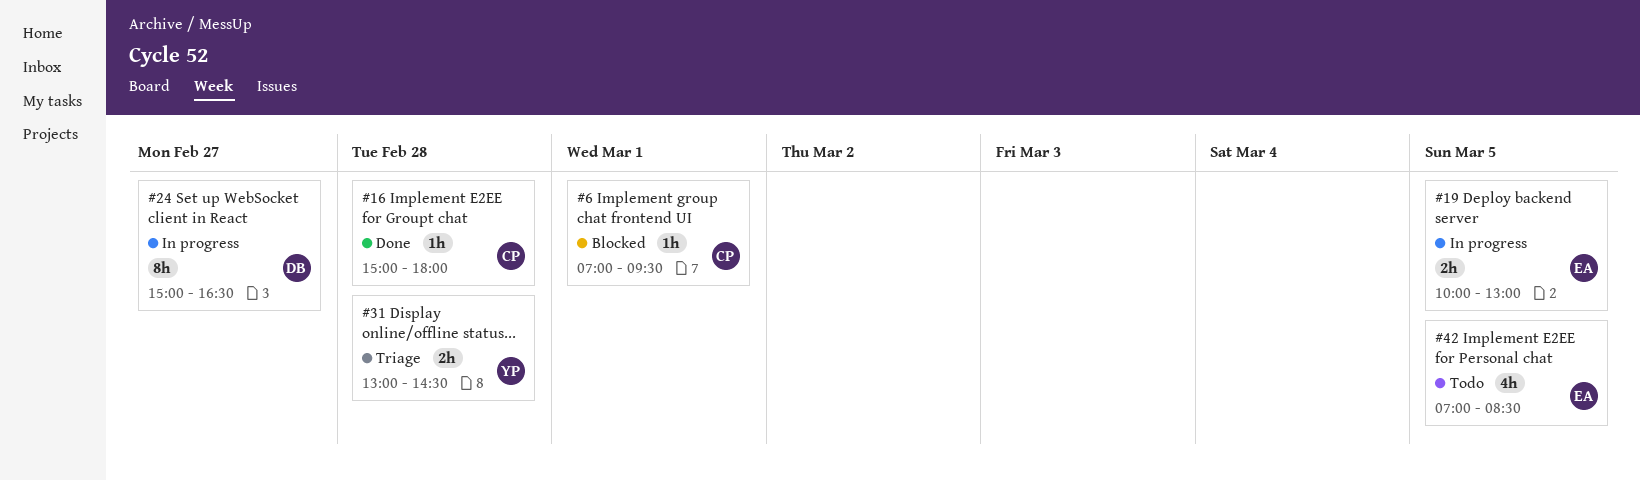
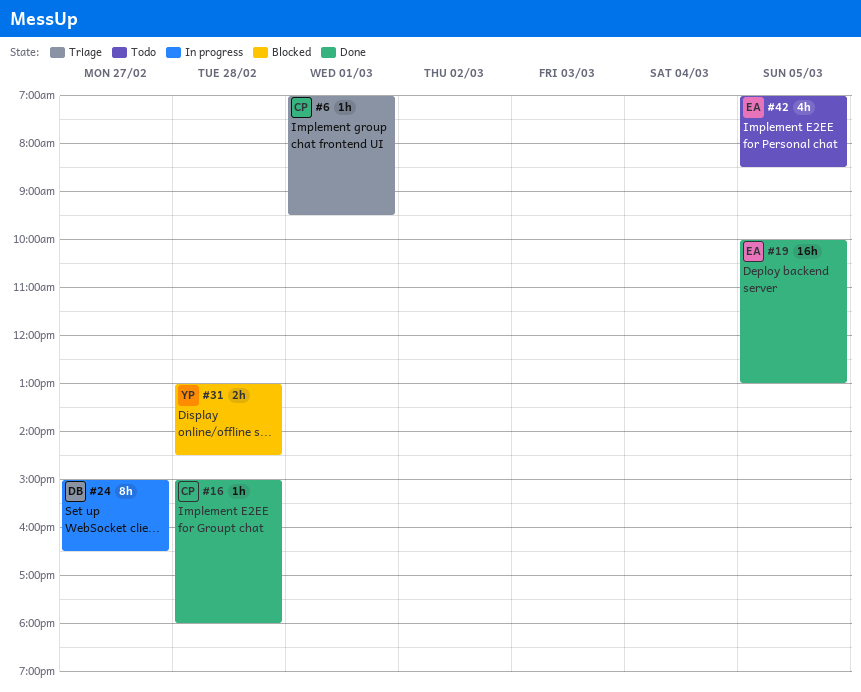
#6, status: Blocked -> Triage
#19, status: In progress -> Done
#19, estimate: 2h -> 16h
#31, status: Triage -> Blocked

